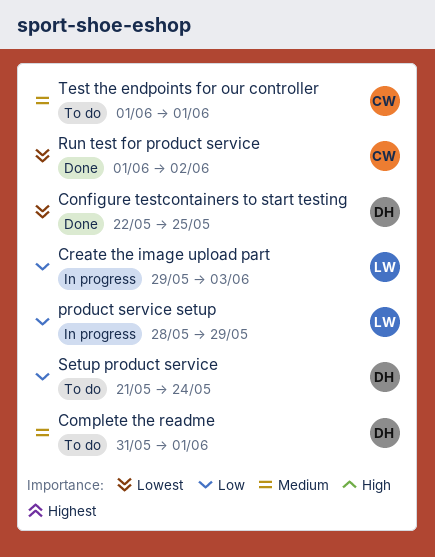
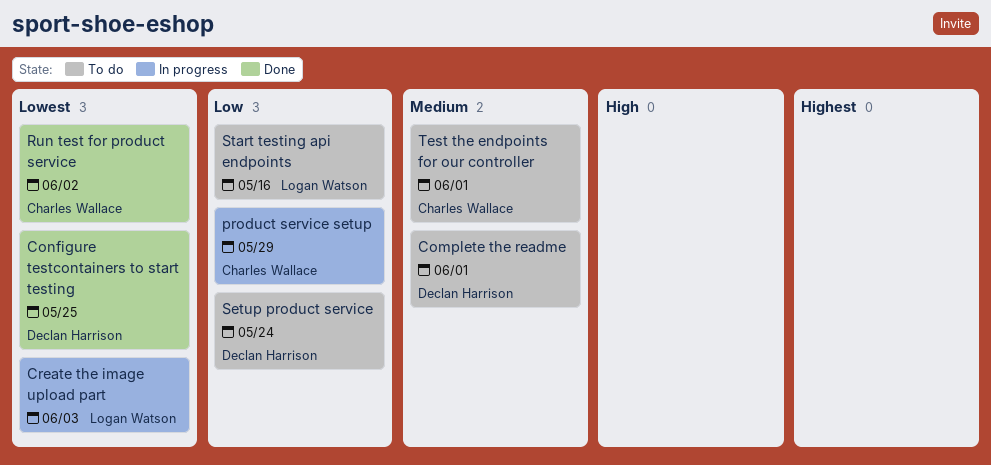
Create the image upload part, priority: Low -> Lowest
product service setup, owner: Logan Watson -> Charles Wallace
Start testing api endpoints: none -> present

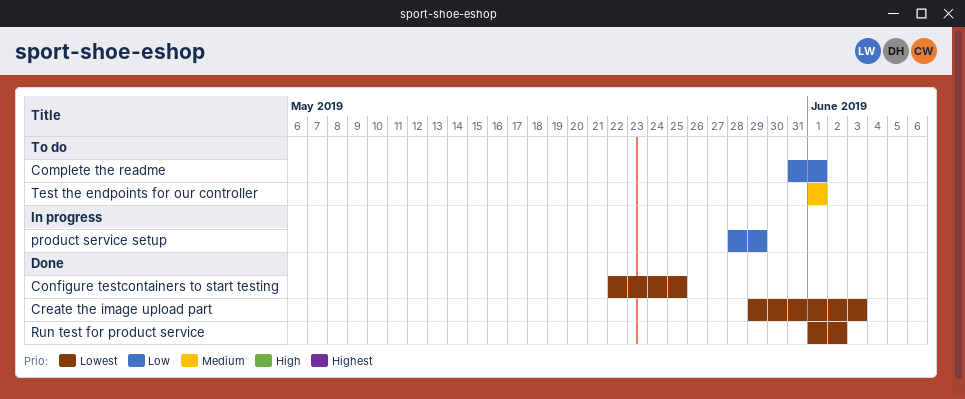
Complete the readme, priority: Medium -> Low
Create the image upload part, status: In progress -> Done
Setup product service: present -> none
Start testing api endpoints: present -> none

